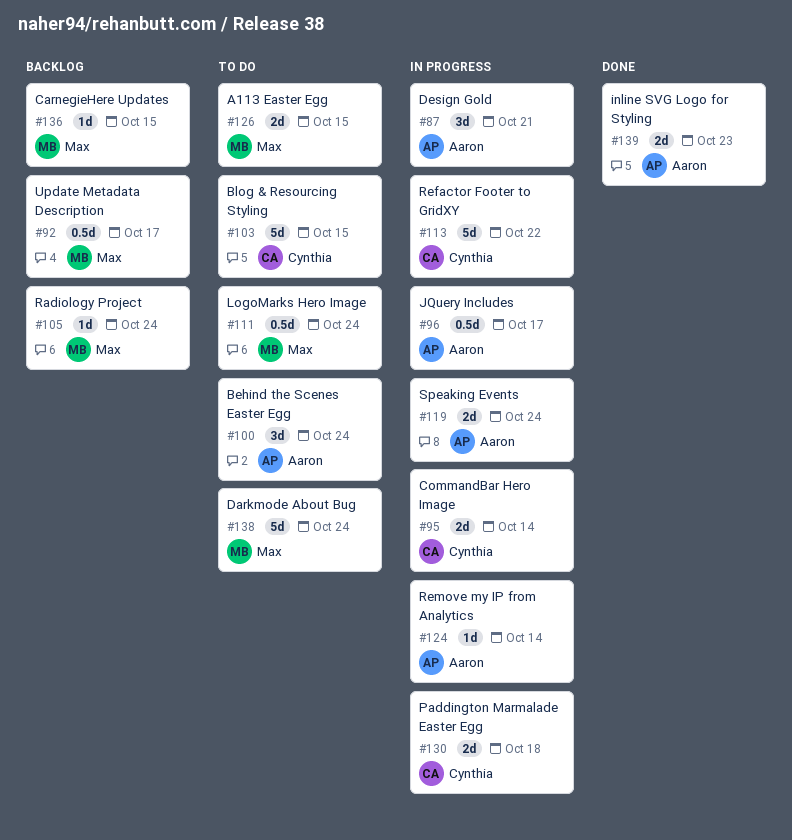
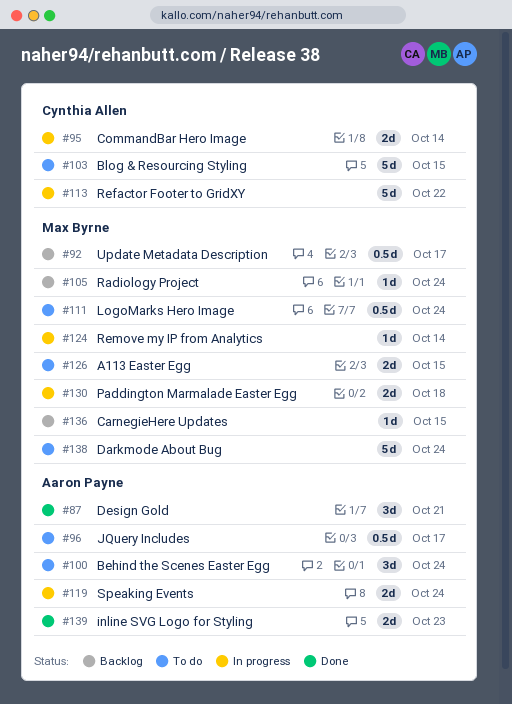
#87, status: In progress -> Done
#96, status: In progress -> To do
#124, owner: Aaron Payne -> Max Byrne
#130, owner: Cynthia Allen -> Max Byrne

